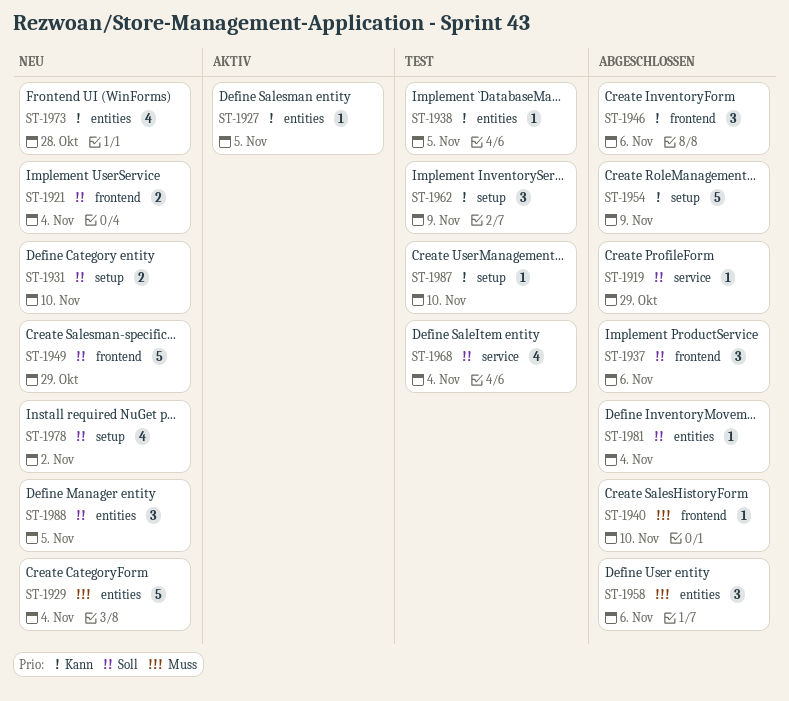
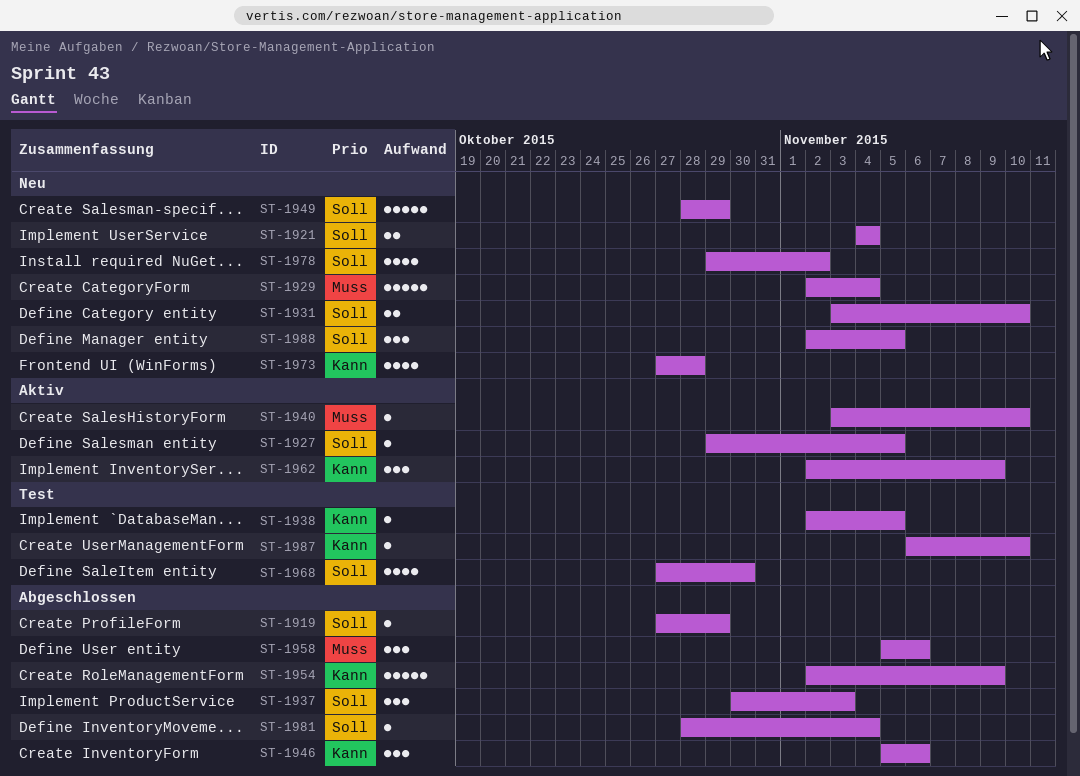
ST-1927, priority: Kann -> Soll
ST-1937, due: Nov 6 -> Nov 3
ST-1940, status: Abgeschlossen -> Aktiv
ST-1962, status: Test -> Aktiv
ST-1968, due: Nov 4 -> Oct 30

